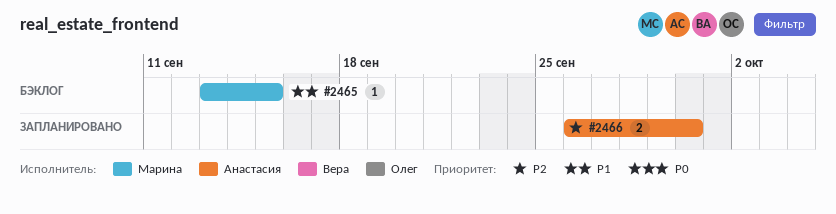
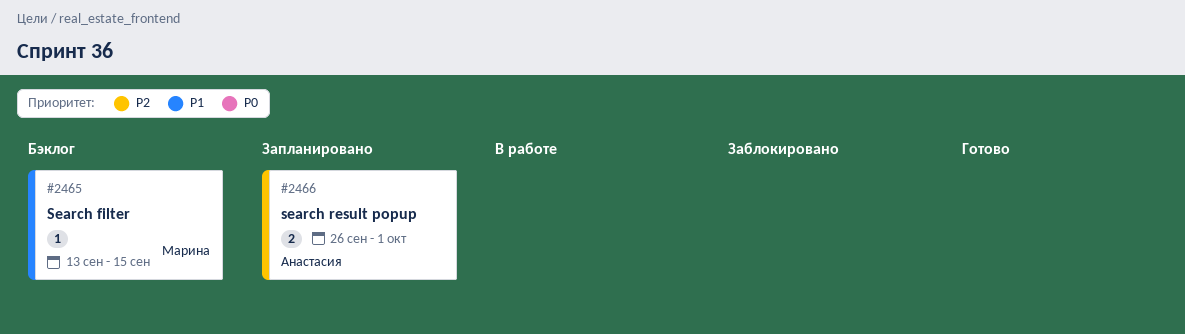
#2466, due: Sep 30 -> Oct 1

